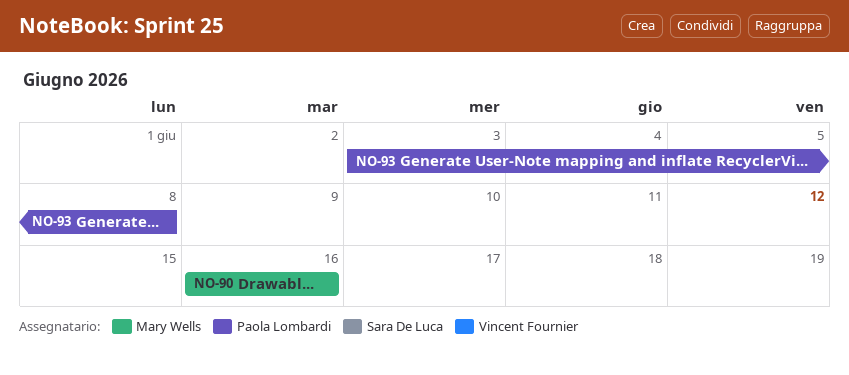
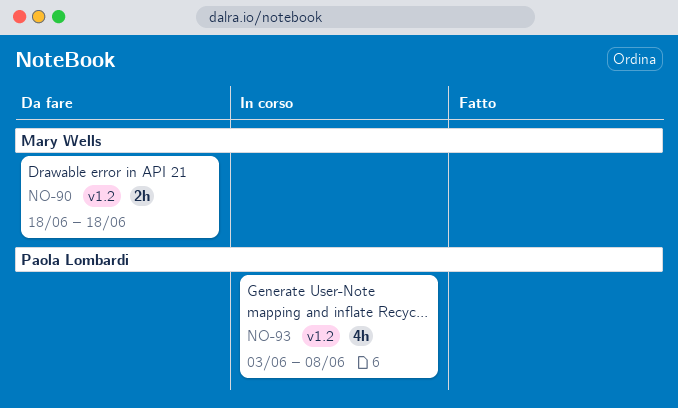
NO-90, start: Jun 16 -> Jun 18
NO-90, due: Jun 16 -> Jun 18

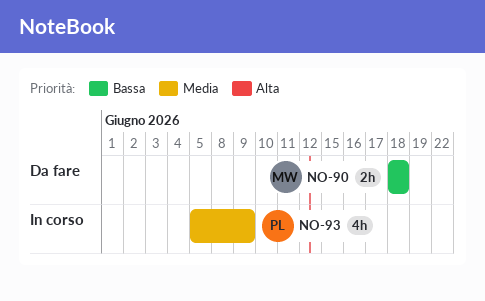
NO-93, start: Jun 3 -> Jun 5
NO-93, due: Jun 8 -> Jun 9

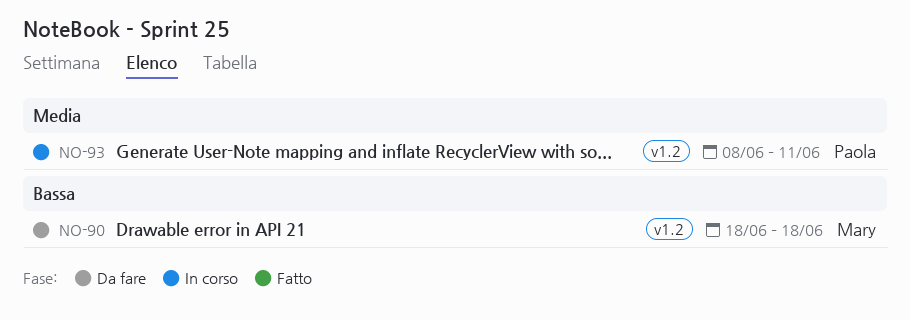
NO-93, start: Jun 5 -> Jun 8
NO-93, due: Jun 9 -> Jun 11

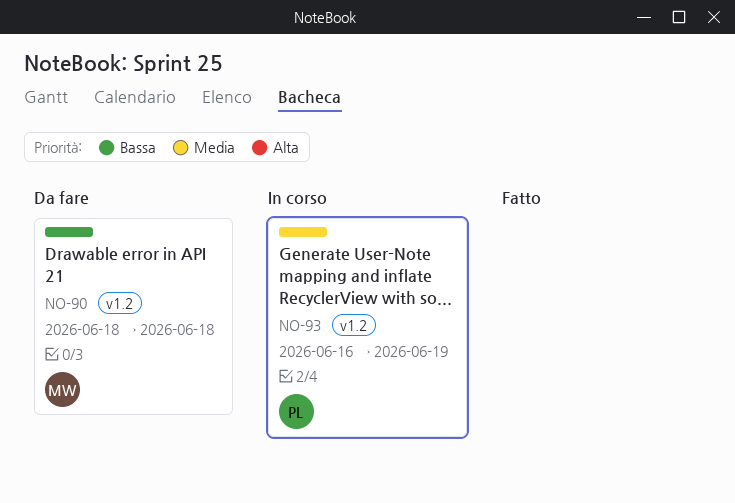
NO-93, start: Jun 8 -> Jun 16
NO-93, due: Jun 11 -> Jun 19

